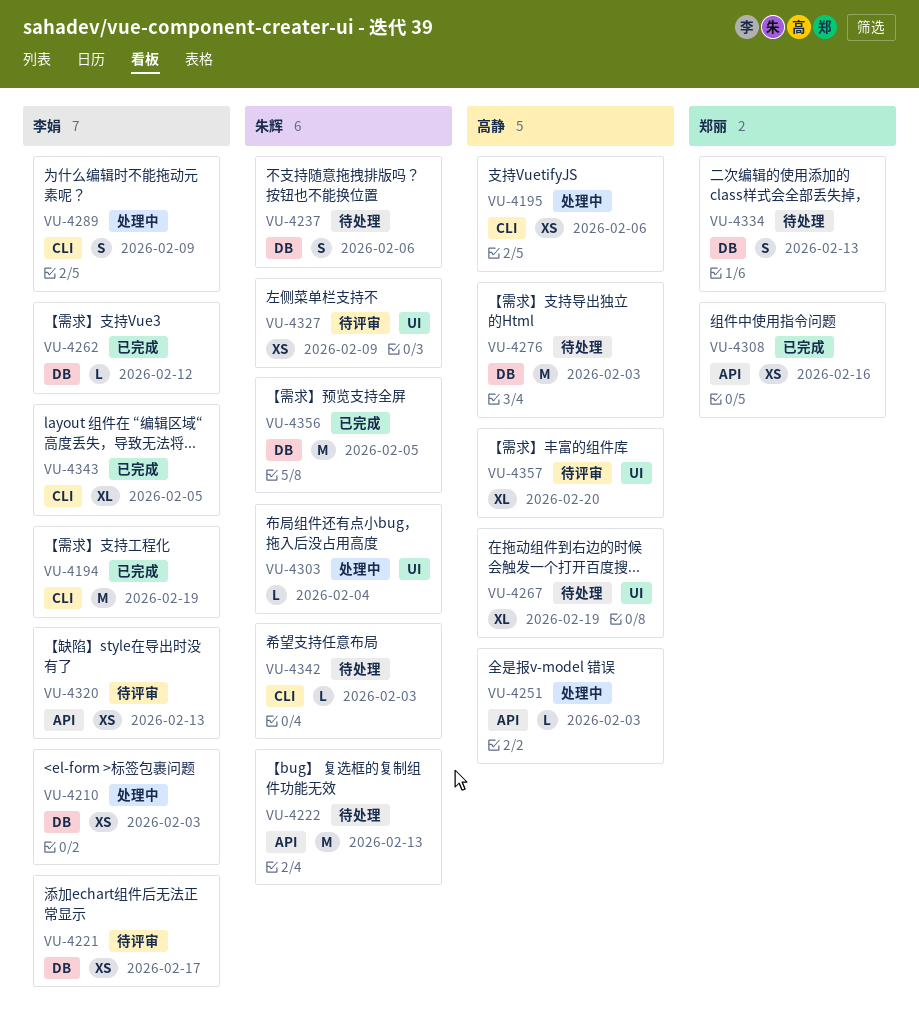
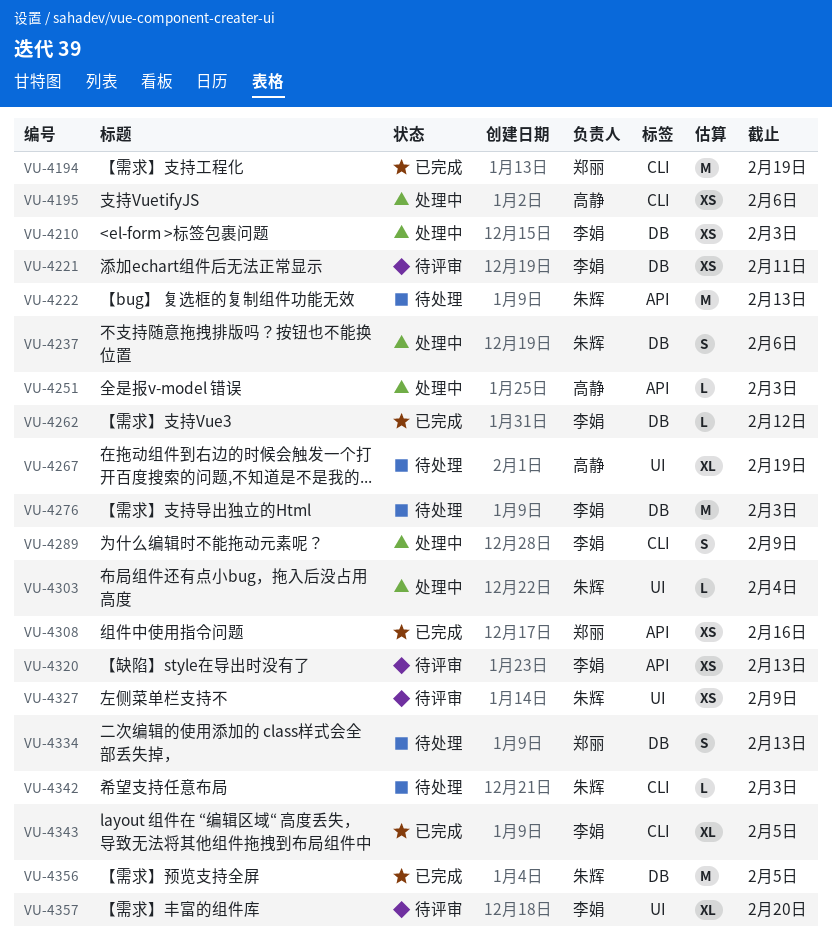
VU-4194, owner: 李娟 -> 郑丽
VU-4221, due: Feb 17 -> Feb 11
VU-4237, status: 待处理 -> 处理中
VU-4276, owner: 高静 -> 李娟
VU-4357, owner: 高静 -> 李娟

